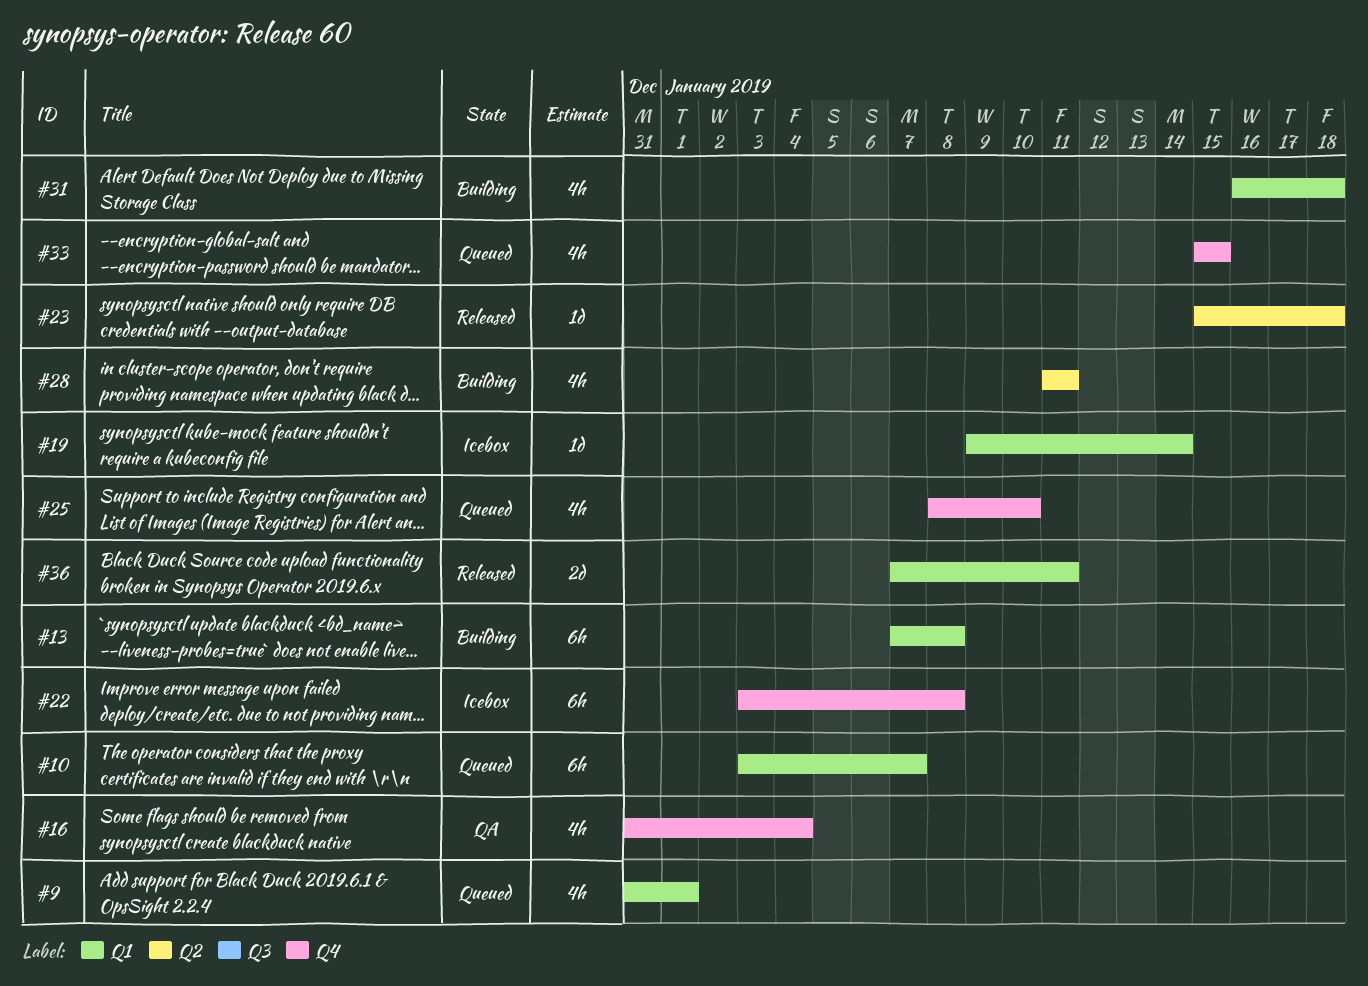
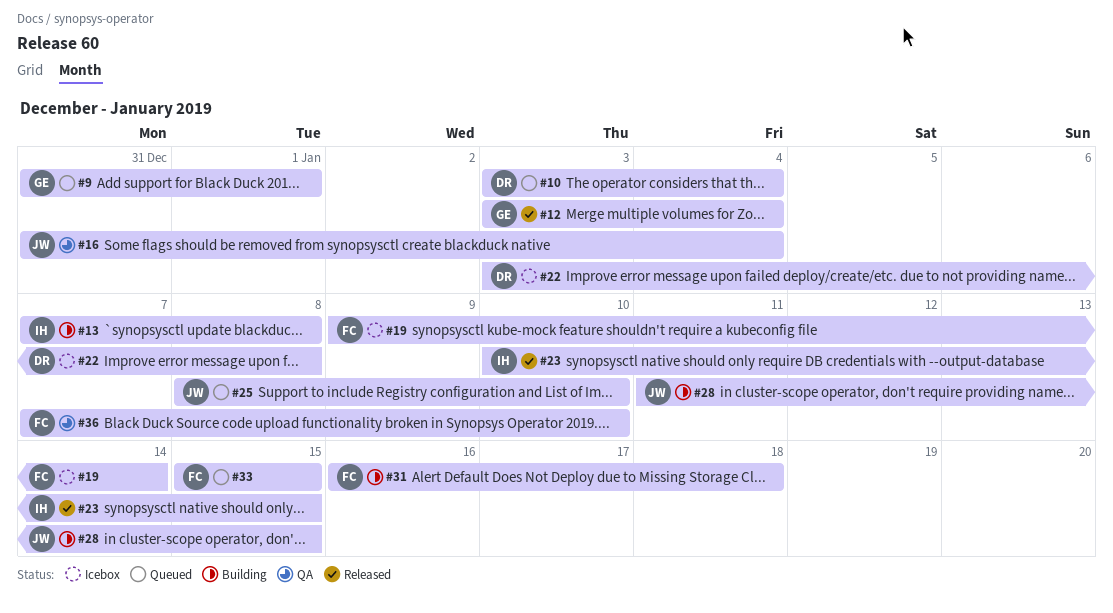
#10, due: Jan 7 -> Jan 4
#12: none -> present
#23, start: Jan 15 -> Jan 10
#23, due: Jan 18 -> Jan 15
#28, due: Jan 11 -> Jan 15
#36, status: Released -> QA
#36, due: Jan 11 -> Jan 10

